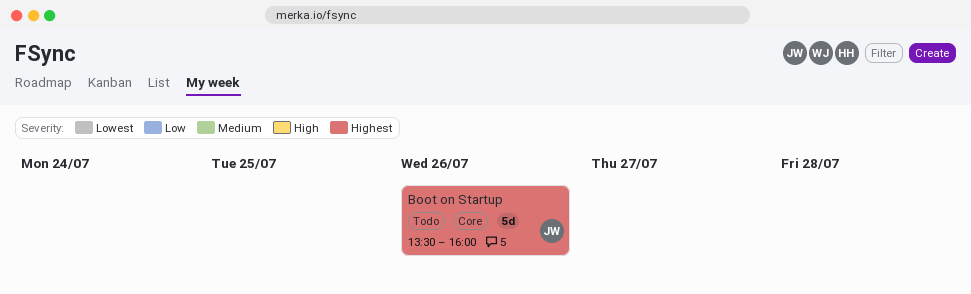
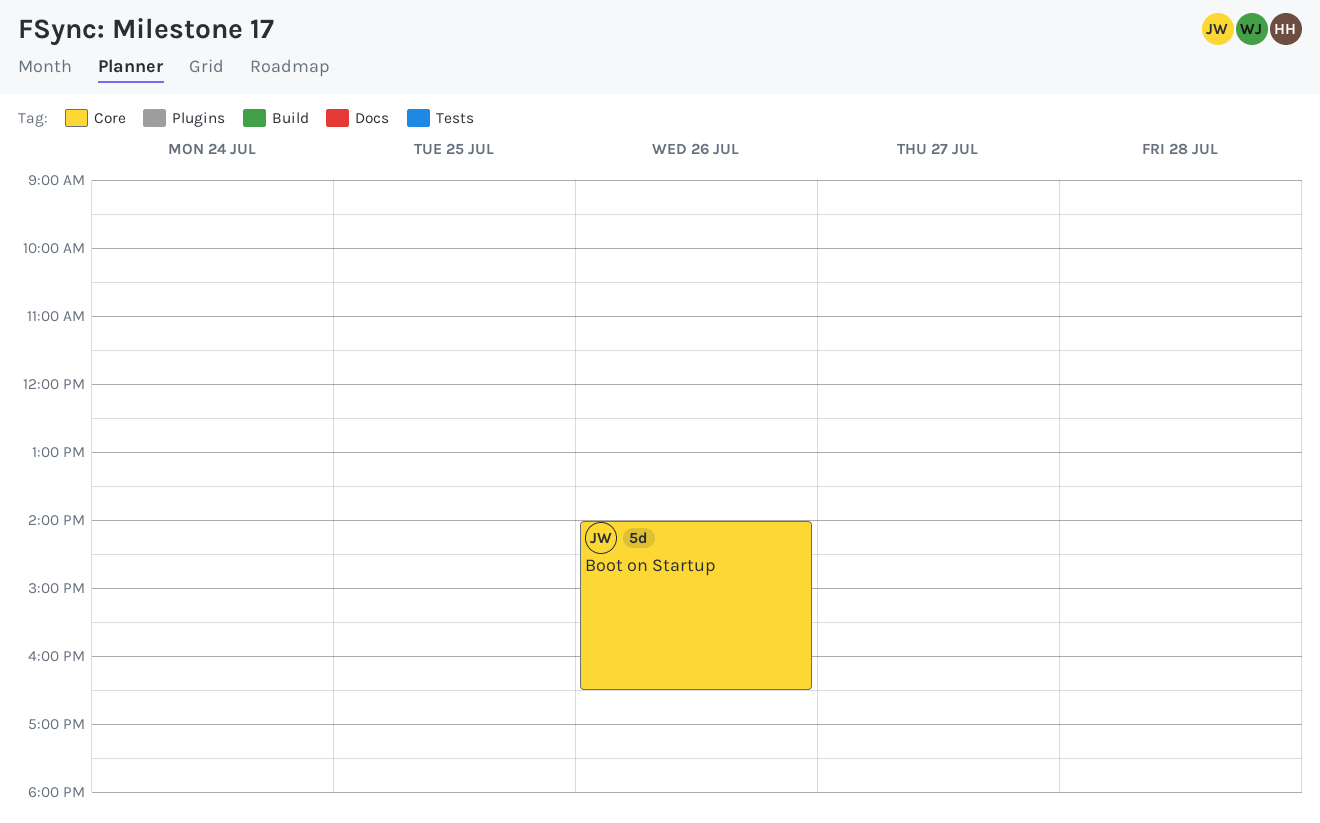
Boot on Startup, begins: 13:30 -> 14:00
Boot on Startup, ends: 16:00 -> 16:30

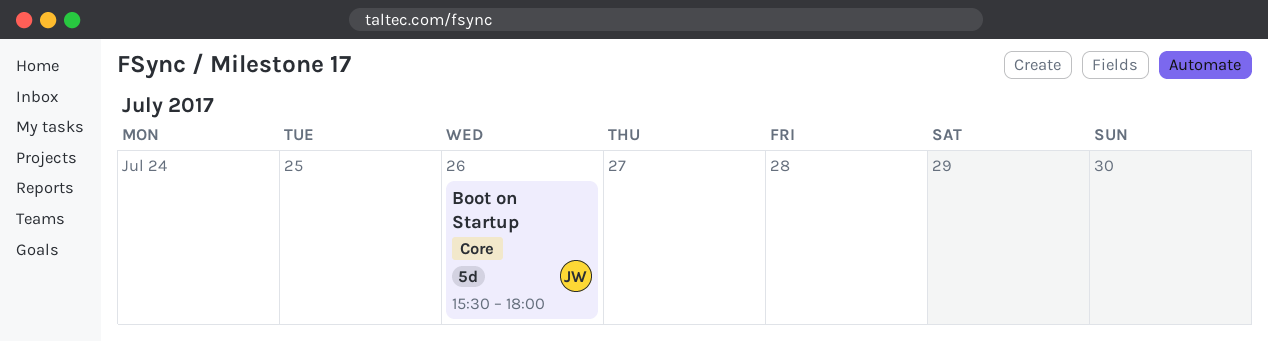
Boot on Startup, begins: 14:00 -> 15:30
Boot on Startup, ends: 16:30 -> 18:00

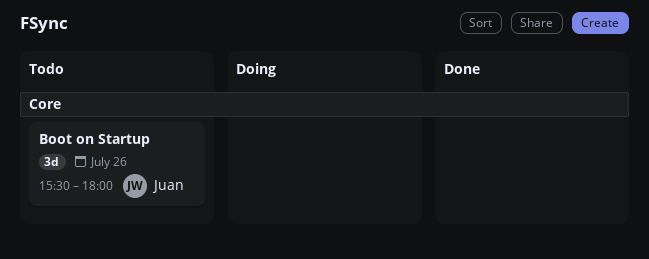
Boot on Startup, estimate: 5d -> 3d

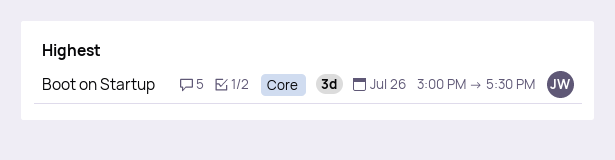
Boot on Startup, begins: 15:30 -> 15:00
Boot on Startup, ends: 18:00 -> 17:30

